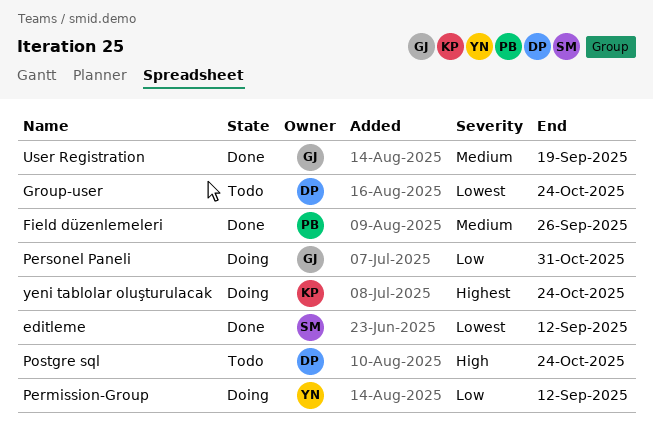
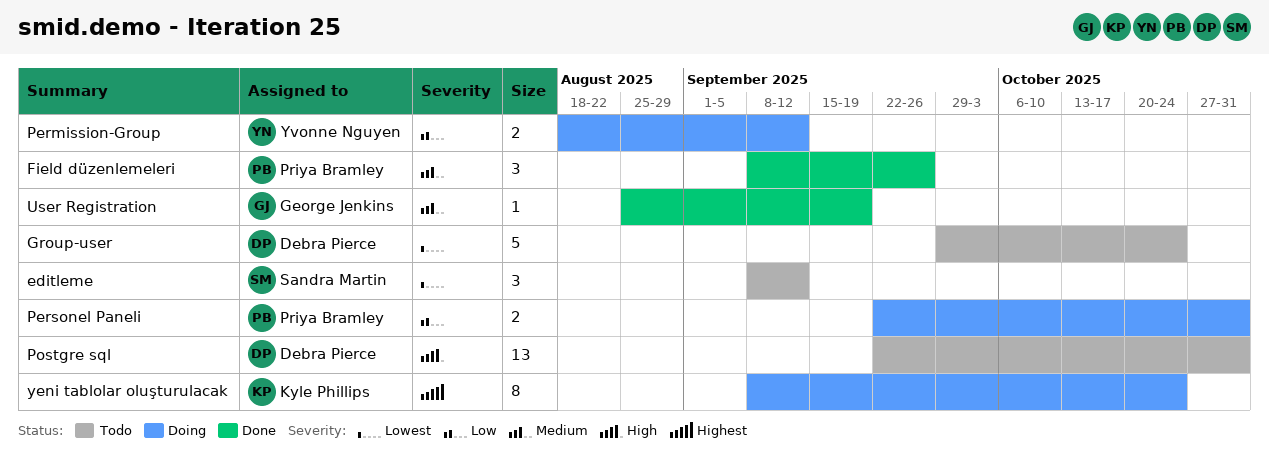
editleme, status: Done -> Todo
Personel Paneli, owner: George Jenkins -> Priya Bramley
Postgre sql, due: Oct 24 -> Oct 31

